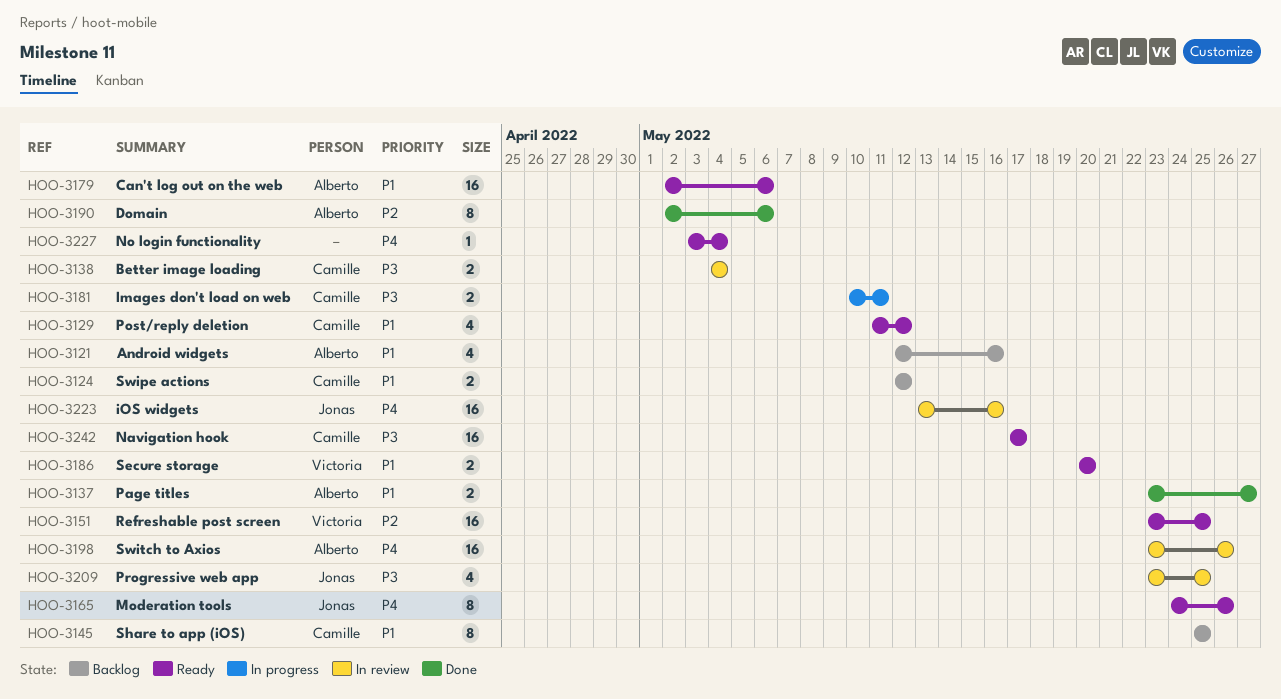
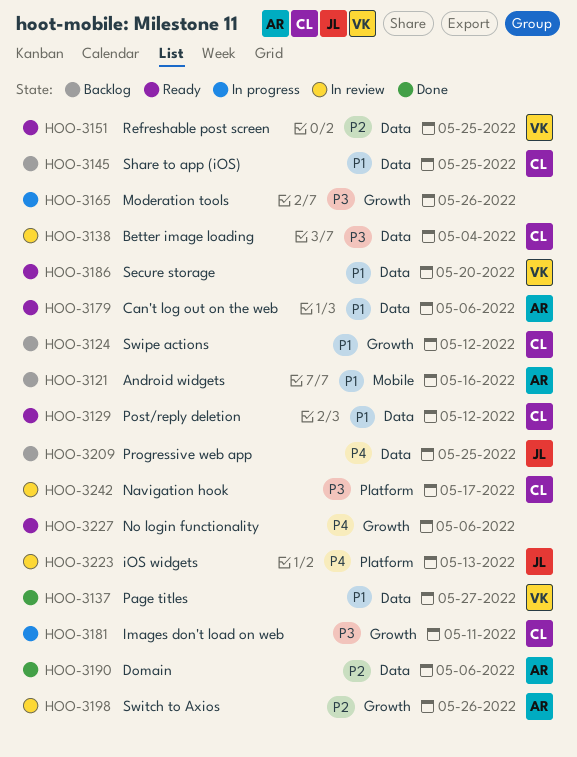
HOO-3137, owner: Alberto -> Victoria
HOO-3165, status: Ready -> In progress
HOO-3165, owner: Jonas -> none
HOO-3165, priority: P4 -> P3
HOO-3198, priority: P4 -> P2
HOO-3209, status: In review -> Backlog
HOO-3209, priority: P3 -> P4
HOO-3223, due: May 16 -> May 13
HOO-3227, due: May 4 -> May 6
HOO-3242, status: Ready -> In review

